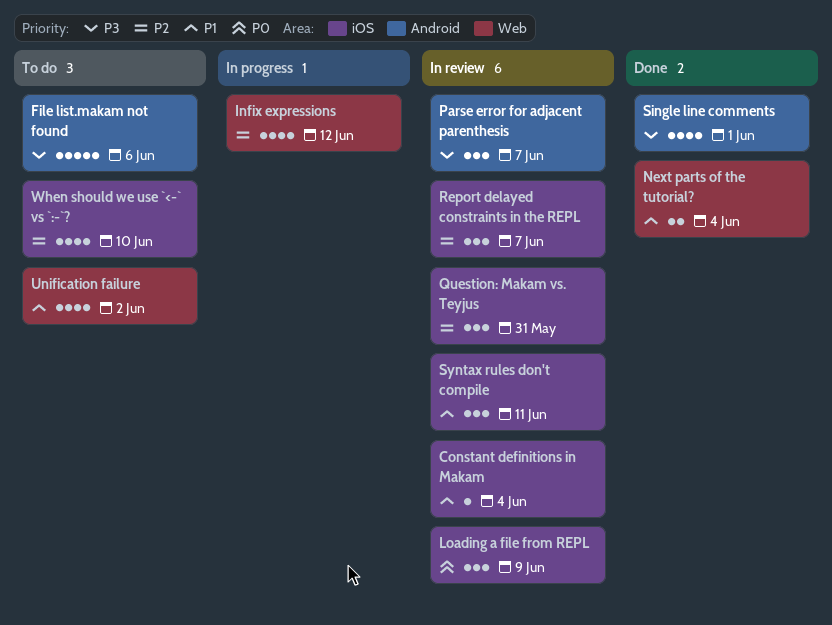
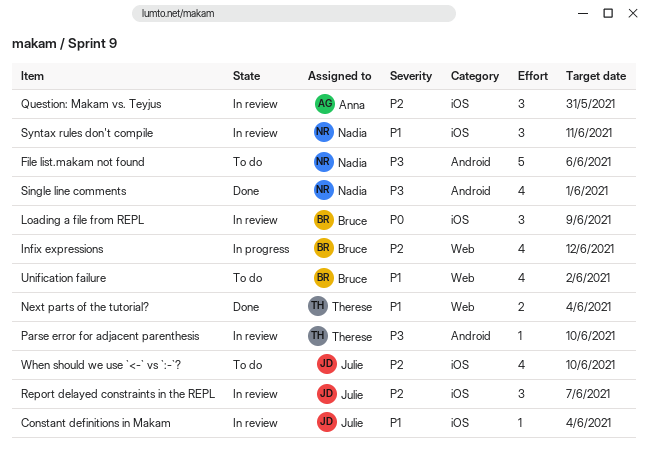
Parse error for adjacent parenthesis, estimate: 3 -> 1
Parse error for adjacent parenthesis, due: Jun 7 -> Jun 10

